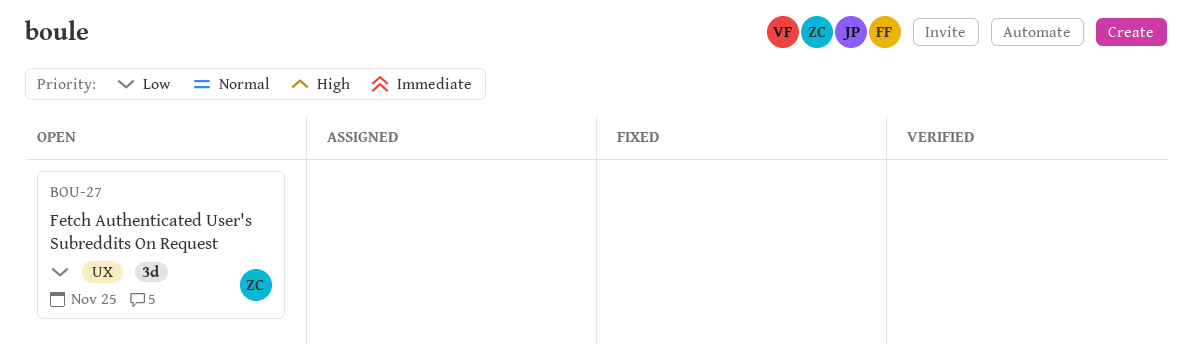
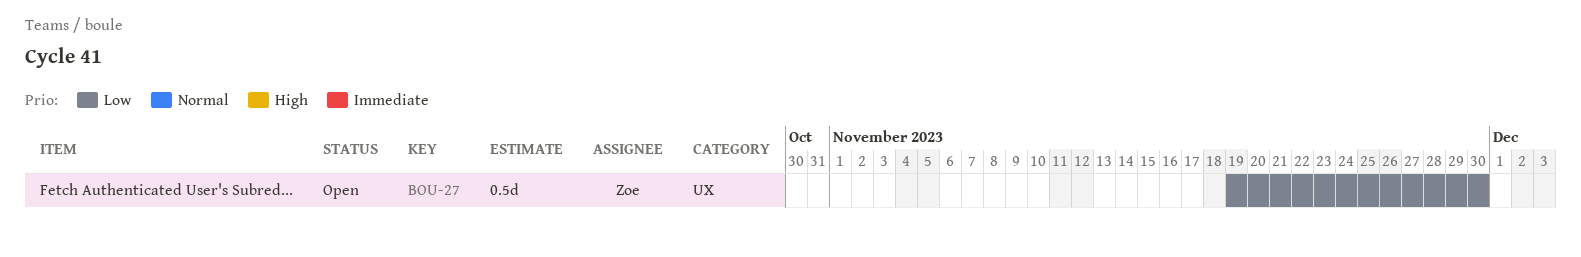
BOU-27, estimate: 3d -> 0.5d
BOU-27, due: Nov 25 -> Nov 30

